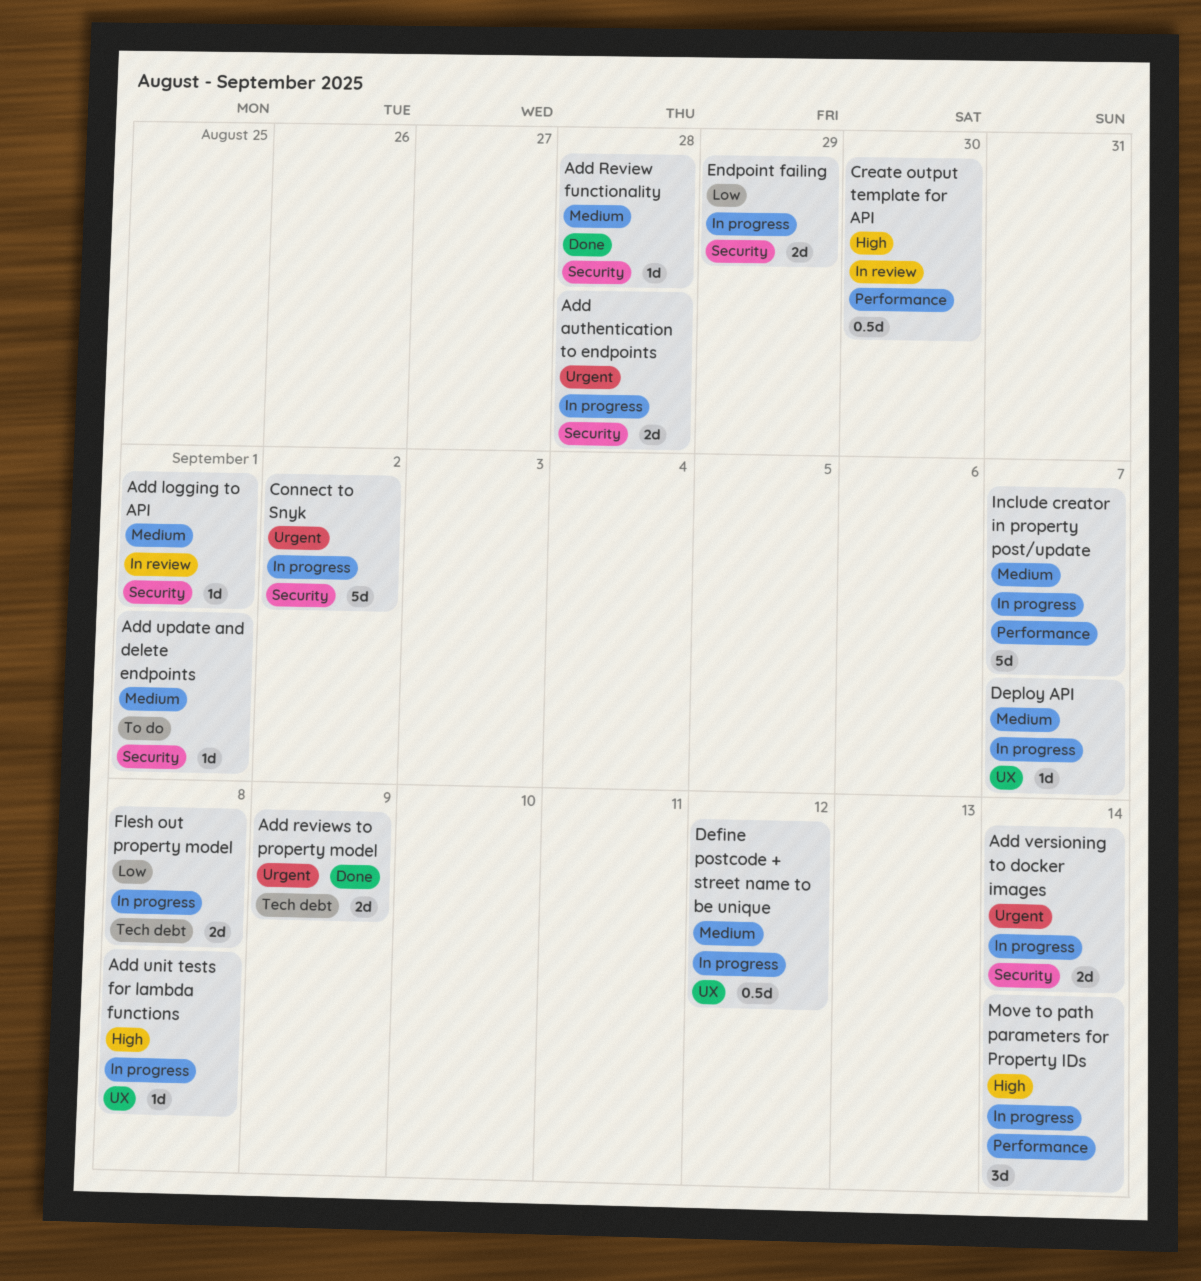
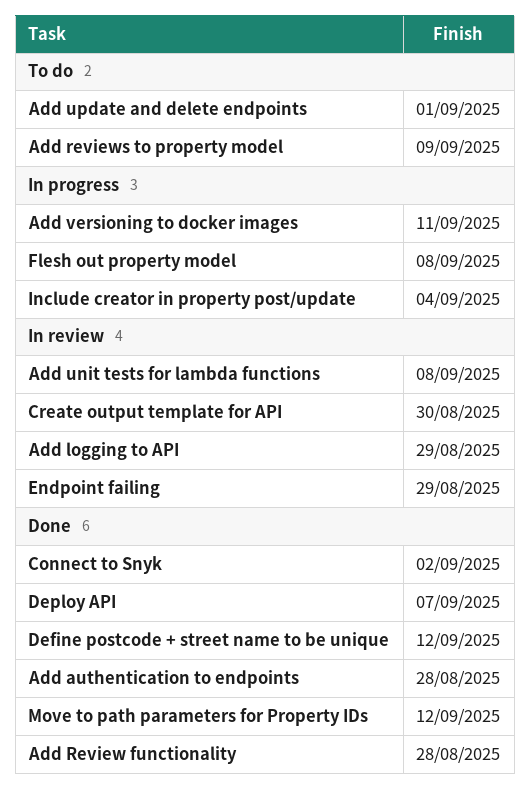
Add authentication to endpoints, status: In progress -> Done
Add logging to API, due: Sep 1 -> Aug 29
Add reviews to property model, status: Done -> To do
Add unit tests for lambda functions, status: In progress -> In review
Add versioning to docker images, due: Sep 14 -> Sep 11
Connect to Snyk, status: In progress -> Done
Define postcode + street name to be unique, status: In progress -> Done
Deploy API, status: In progress -> Done
Endpoint failing, status: In progress -> In review
Include creator in property post/update, due: Sep 7 -> Sep 4
Move to path parameters for Property IDs, status: In progress -> Done
Move to path parameters for Property IDs, due: Sep 14 -> Sep 12

